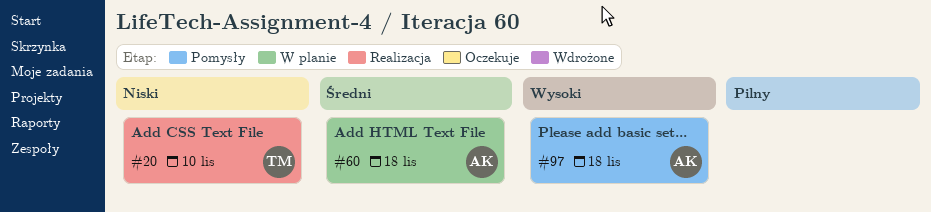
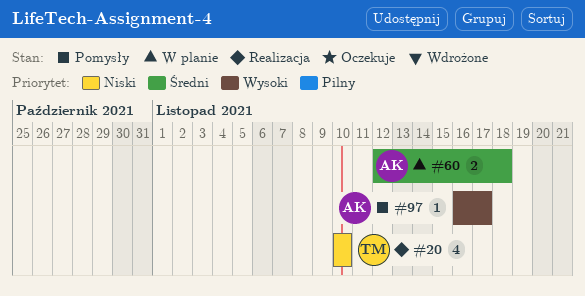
#97, due: Nov 18 -> Nov 17

